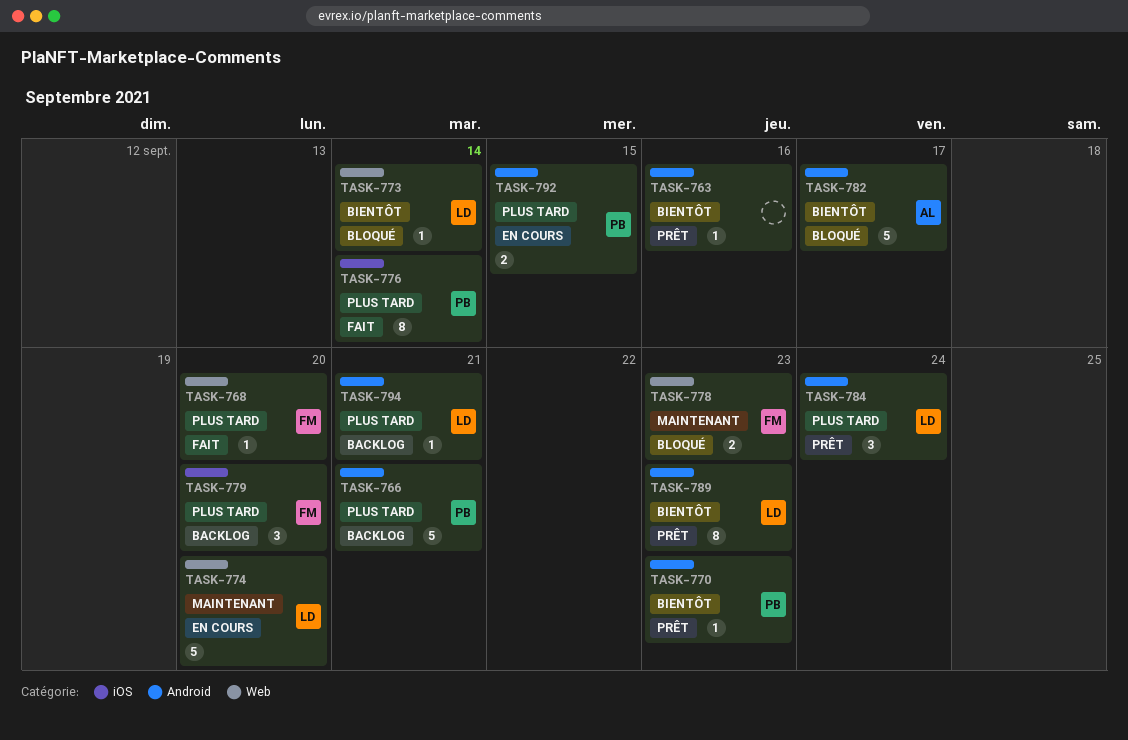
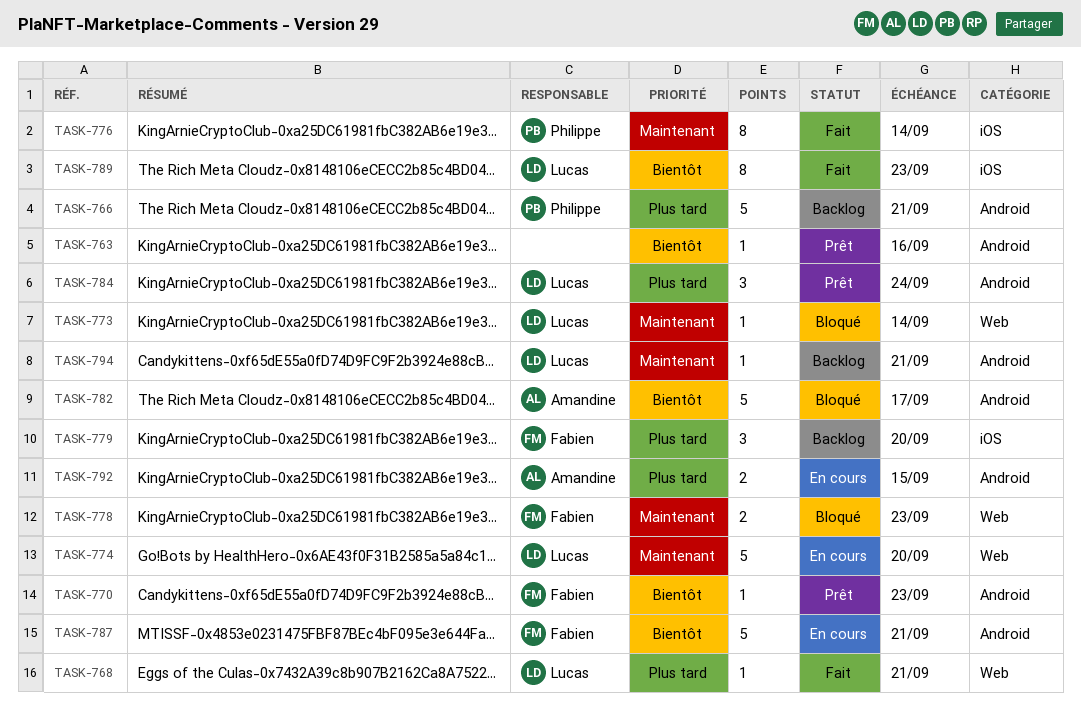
TASK-768, owner: Fabien -> Lucas
TASK-768, due: Sep 20 -> Sep 21
TASK-770, owner: Philippe -> Fabien
TASK-773, priority: Bientôt -> Maintenant
TASK-776, priority: Plus tard -> Maintenant
TASK-787: none -> present
TASK-789, status: Prêt -> Fait
TASK-789, label: Android -> iOS
TASK-792, owner: Philippe -> Amandine
TASK-794, priority: Plus tard -> Maintenant

